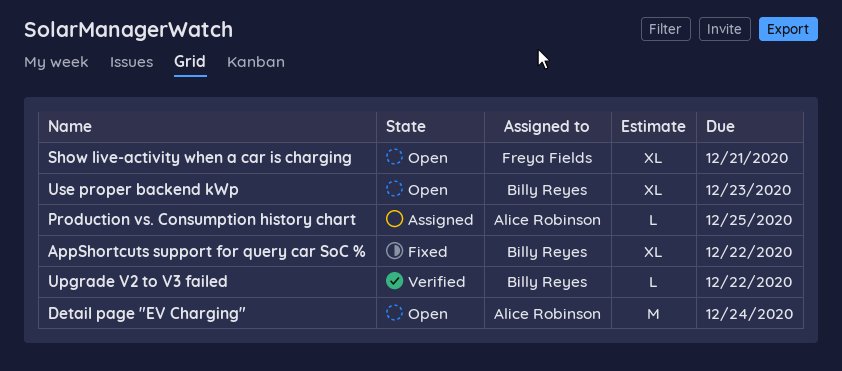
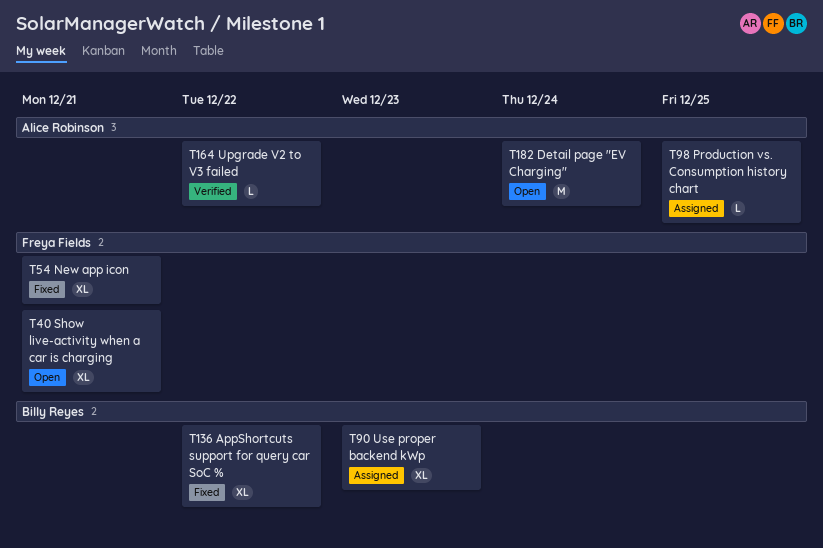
New app icon: none -> present
Upgrade V2 to V3 failed, owner: Billy Reyes -> Alice Robinson
Use proper backend kWp, status: Open -> Assigned

